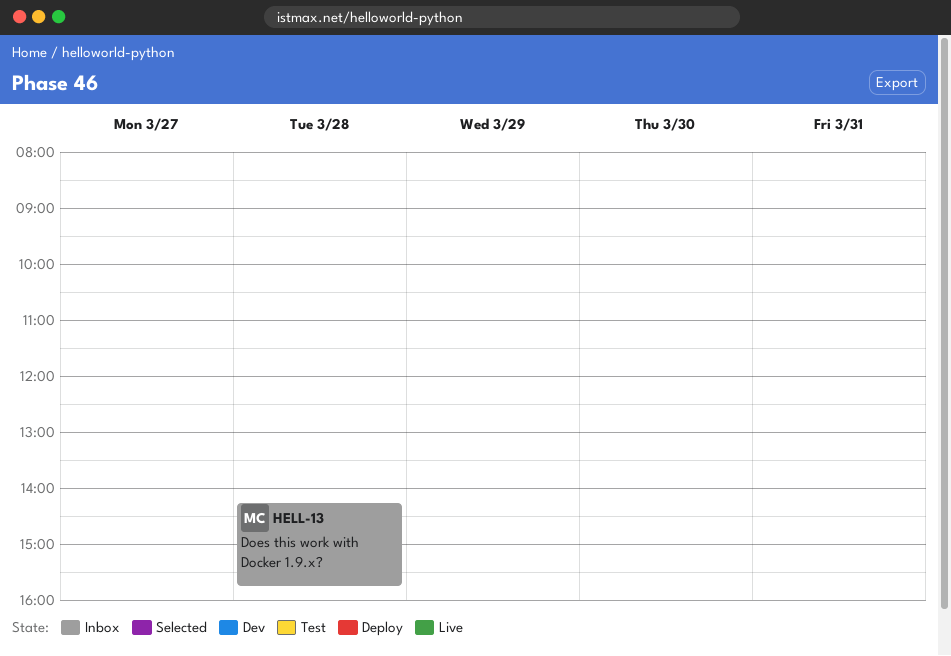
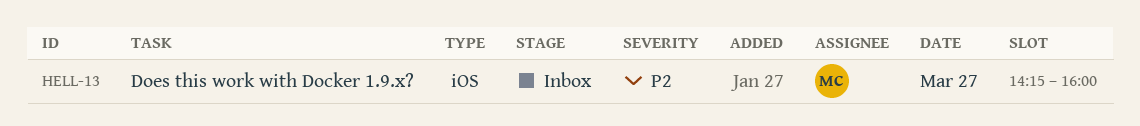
HELL-13, day: Mar 28 -> Mar 27
HELL-13, ends: 15:45 -> 16:00

